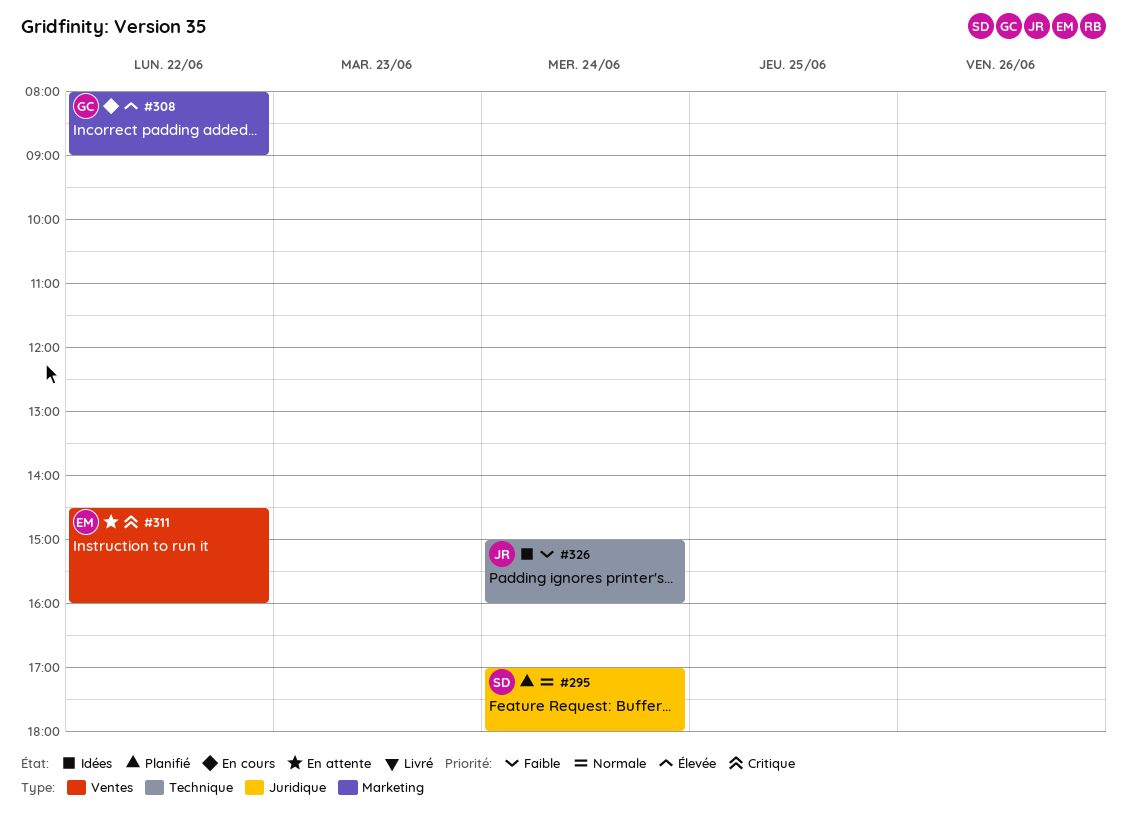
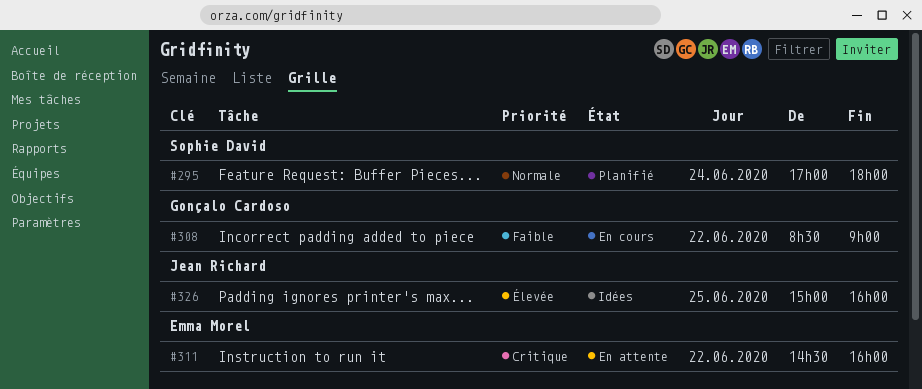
#308, priority: Élevée -> Faible
#308, begins: 08:00 -> 08:30
#326, priority: Faible -> Élevée
#326, day: Jun 24 -> Jun 25

